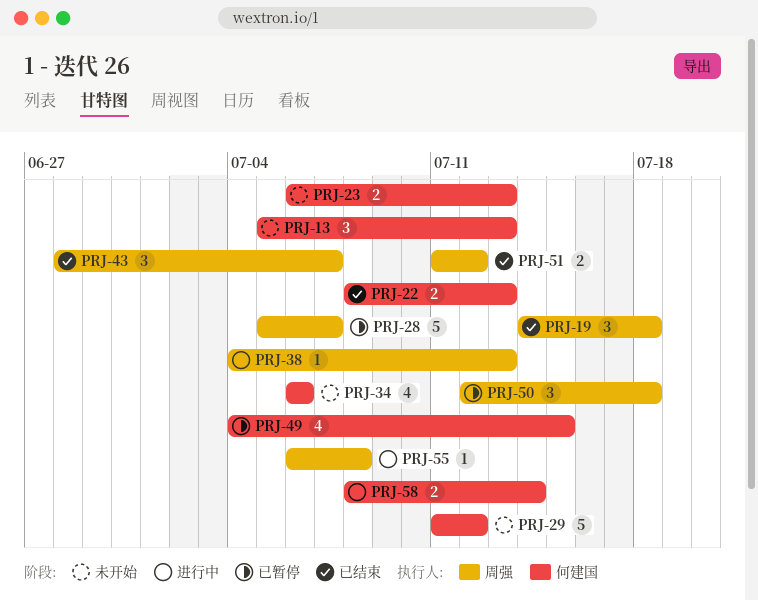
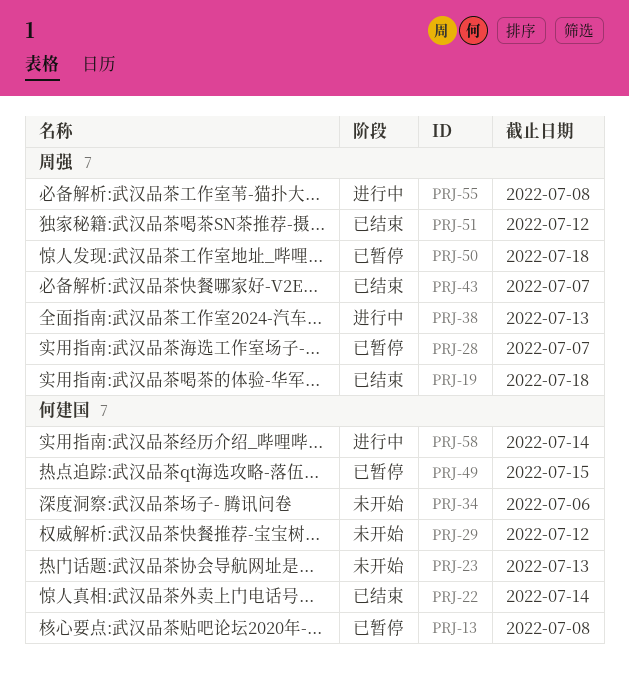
PRJ-13, status: 未开始 -> 已暂停
PRJ-13, due: Jul 13 -> Jul 8
PRJ-22, due: Jul 13 -> Jul 14

